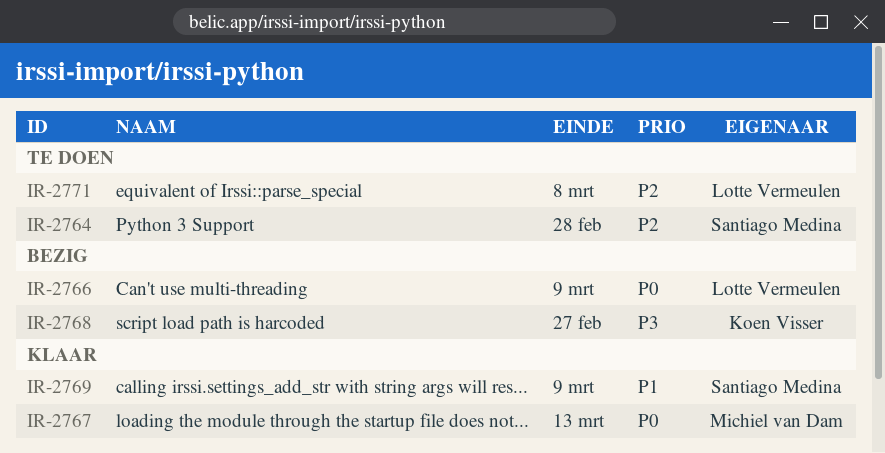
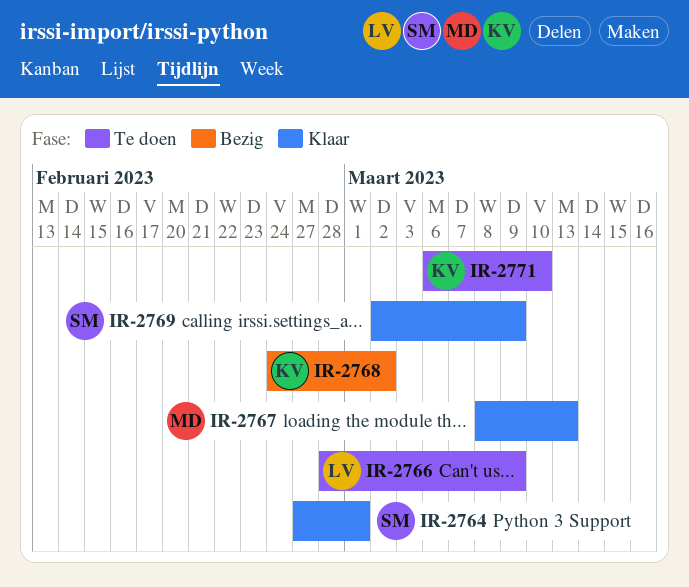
IR-2764, status: Te doen -> Klaar
IR-2764, due: Feb 28 -> Mar 1
IR-2766, status: Bezig -> Te doen
IR-2768, due: Feb 27 -> Mar 2
IR-2771, owner: Lotte Vermeulen -> Koen Visser
IR-2771, due: Mar 8 -> Mar 10

